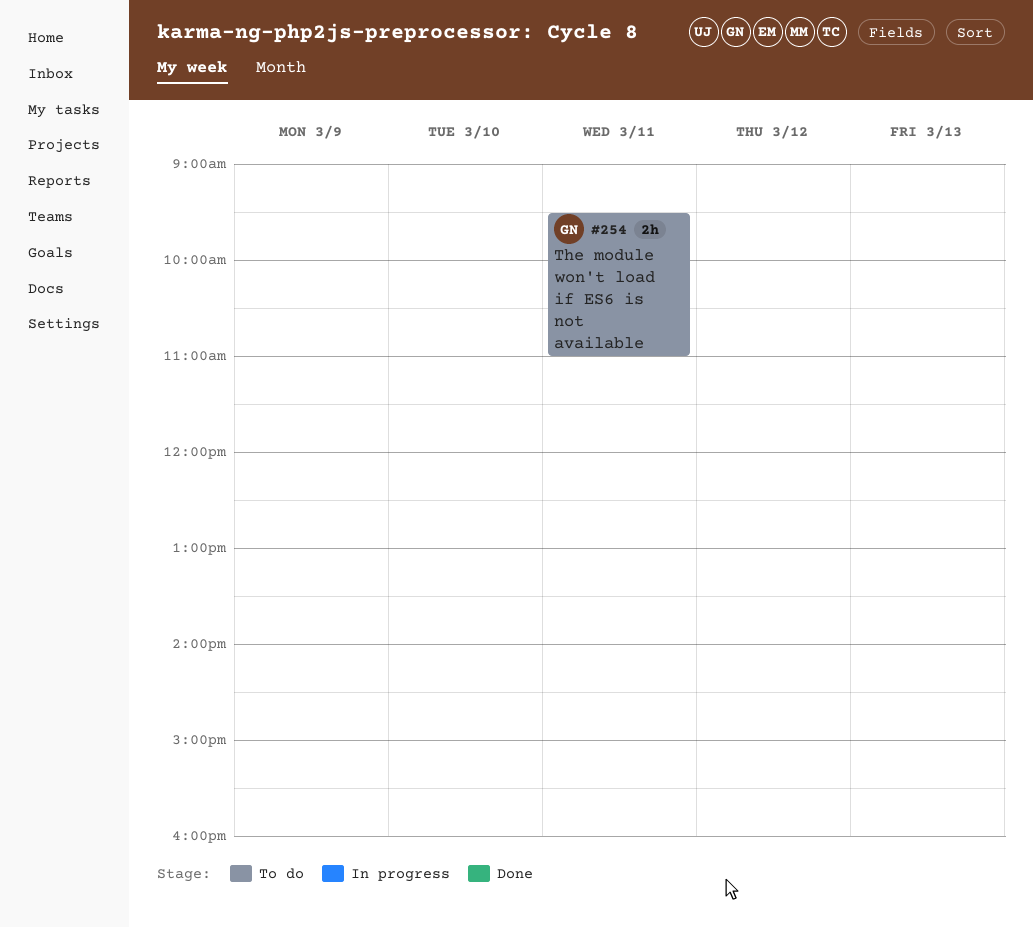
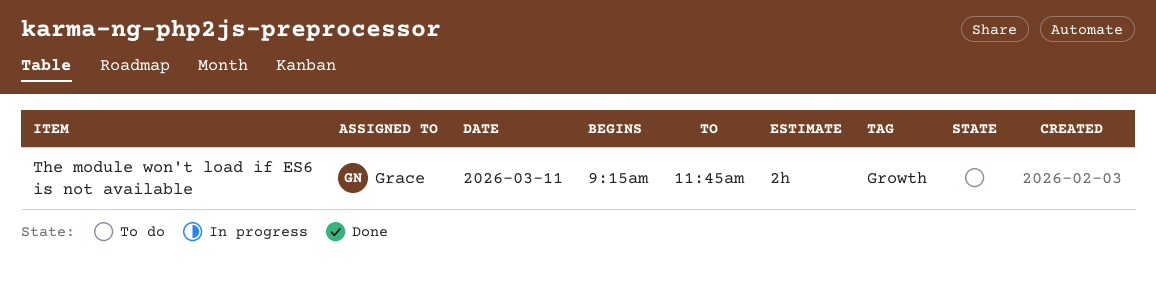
The module won't load if ES6 is not available, begins: 09:30 -> 09:15
The module won't load if ES6 is not available, ends: 11:00 -> 11:45

